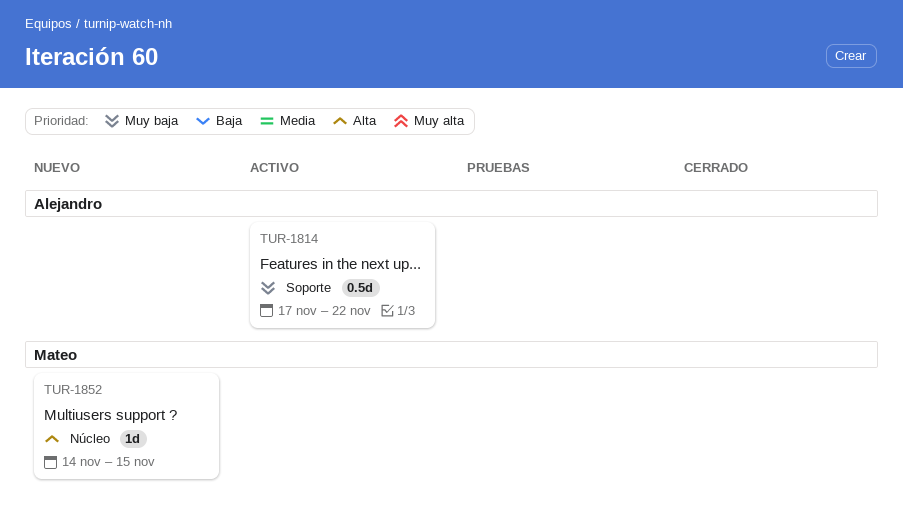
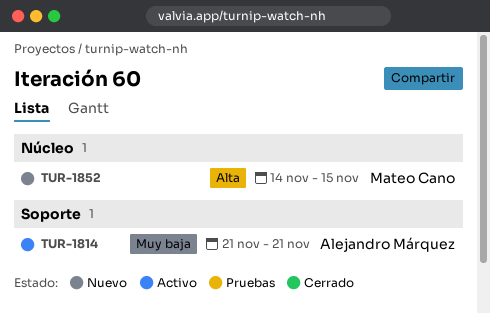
TUR-1814, start: Nov 17 -> Nov 21
TUR-1814, due: Nov 22 -> Nov 21

